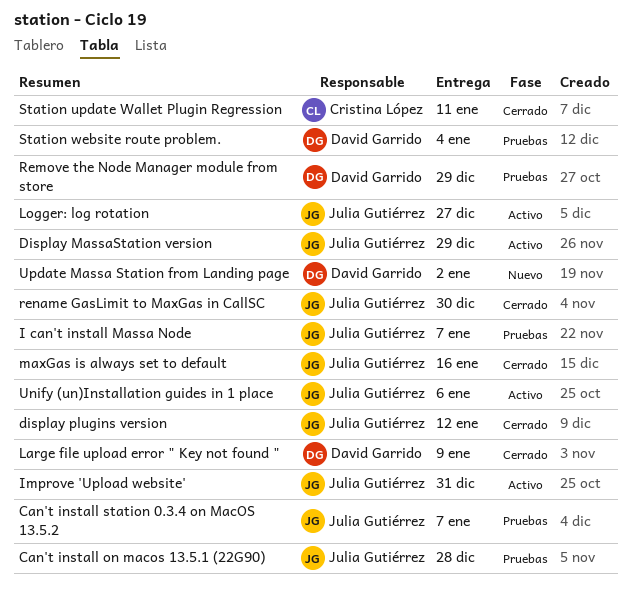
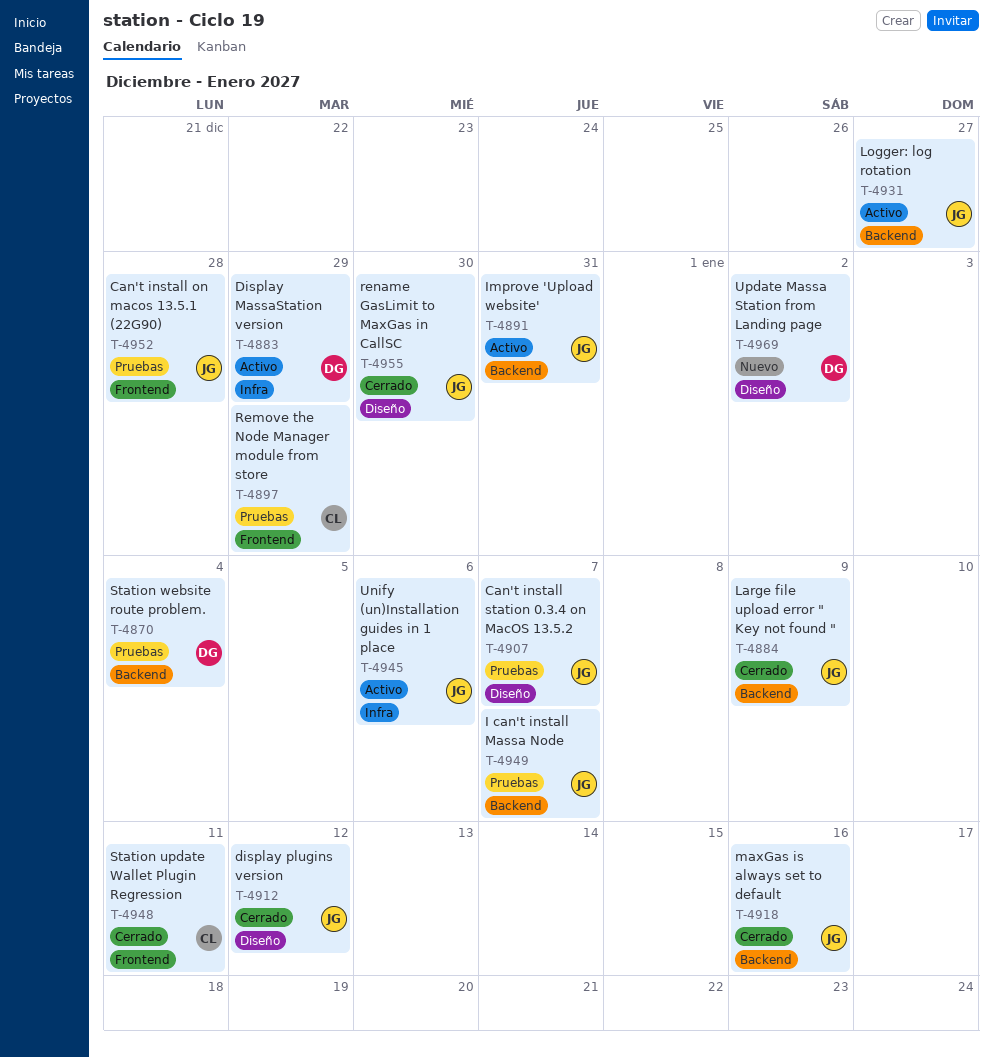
Display MassaStation version, owner: Julia Gutiérrez -> David Garrido
Large file upload error " Key not found ", owner: David Garrido -> Julia Gutiérrez
Remove the Node Manager module from store, owner: David Garrido -> Cristina López

